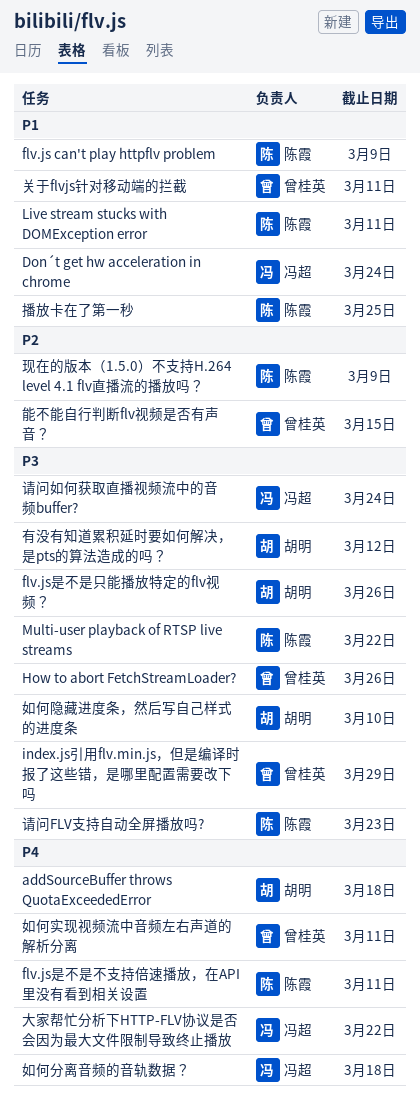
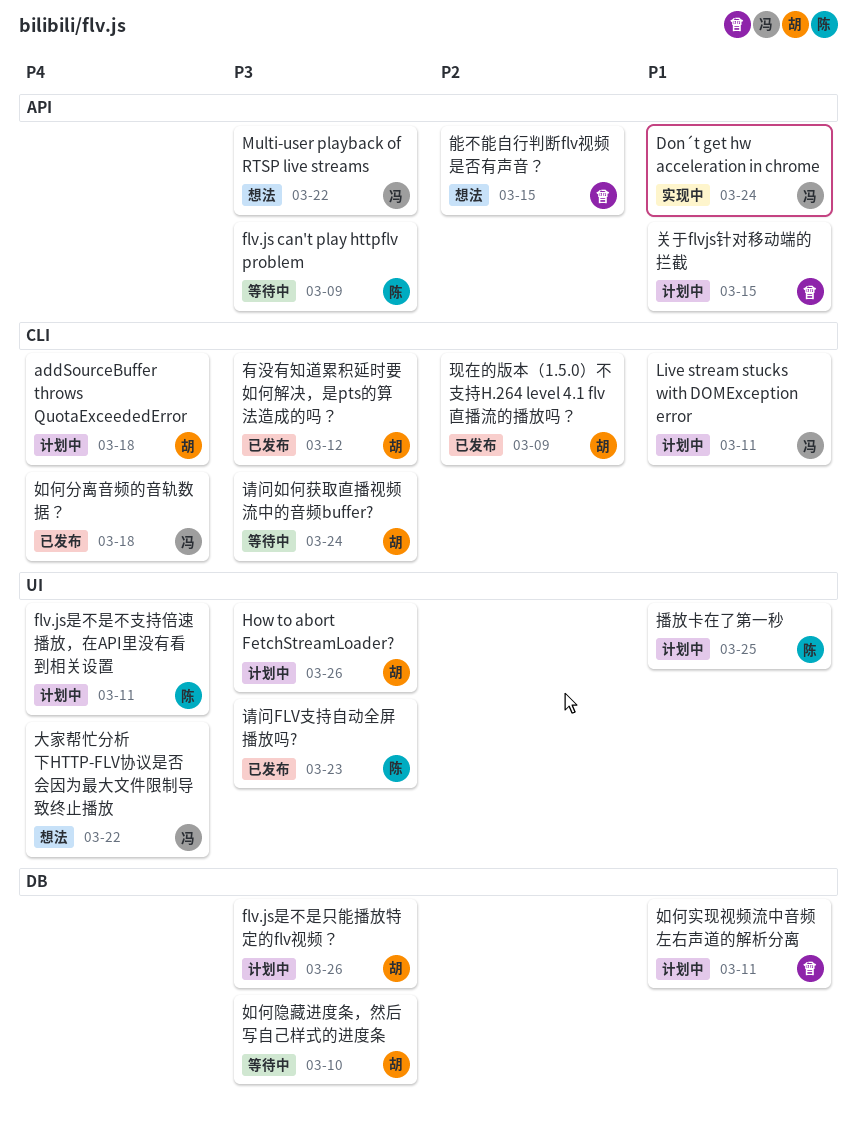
flv.js can't play httpflv problem, priority: P1 -> P3
How to abort FetchStreamLoader?, owner: 曾桂英 -> 胡明
index.js引用flv.min.js，但是编译时报了这些错，是哪里配置需要改下吗: present -> none
Live stream stucks with DOMException error, owner: 陈霞 -> 冯超
Multi-user playback of RTSP live streams, owner: 陈霞 -> 冯超
关于flvjs针对移动端的拦截, due: Mar 11 -> Mar 15
如何实现视频流中音频左右声道的解析分离, priority: P4 -> P1
现在的版本（1.5.0）不支持H.264 level 4.1 flv直播流的播放吗？, owner: 陈霞 -> 胡明
请问如何获取直播视频流中的音频buffer?, owner: 冯超 -> 胡明

